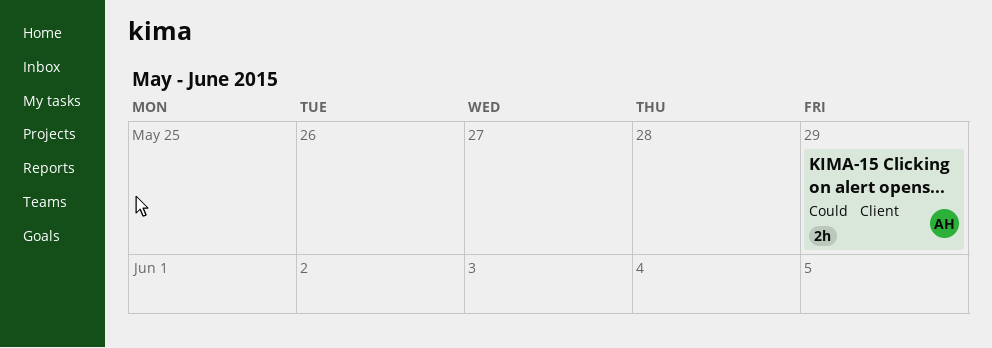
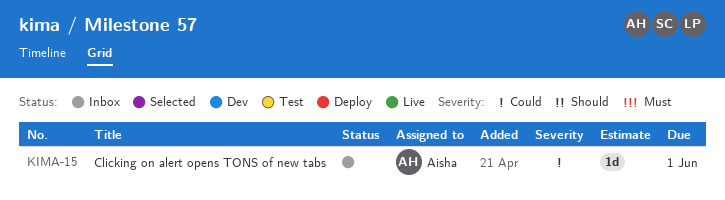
KIMA-15, estimate: 2h -> 1d
KIMA-15, due: May 29 -> Jun 1

